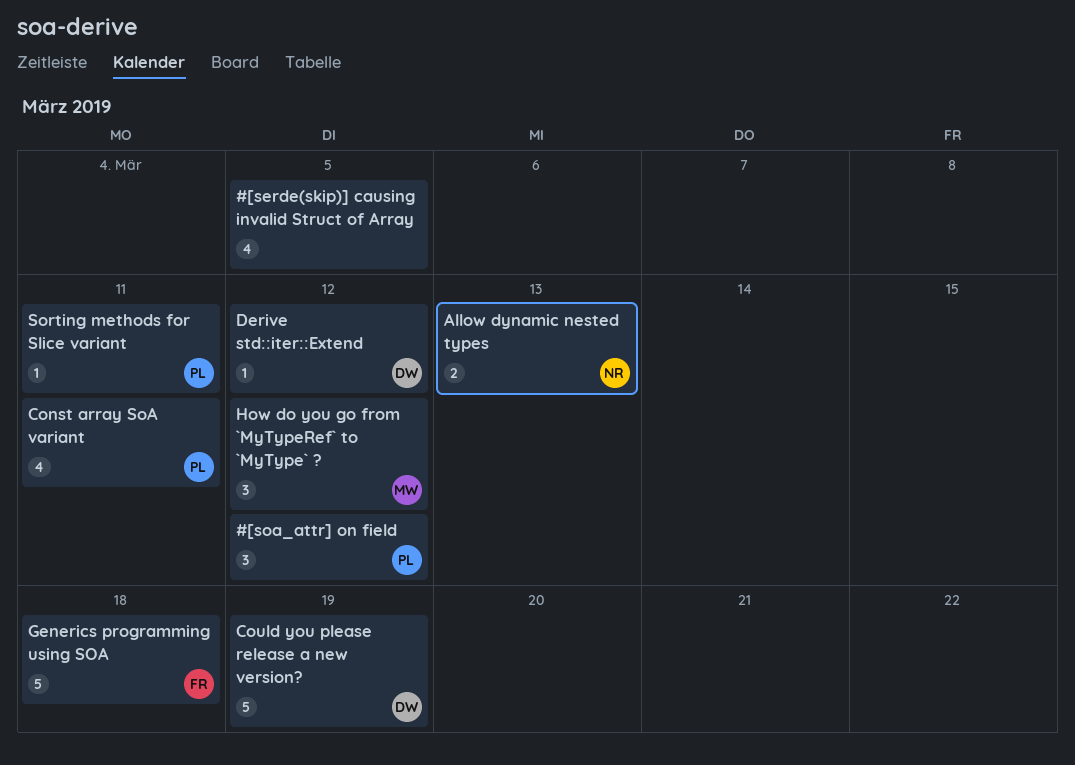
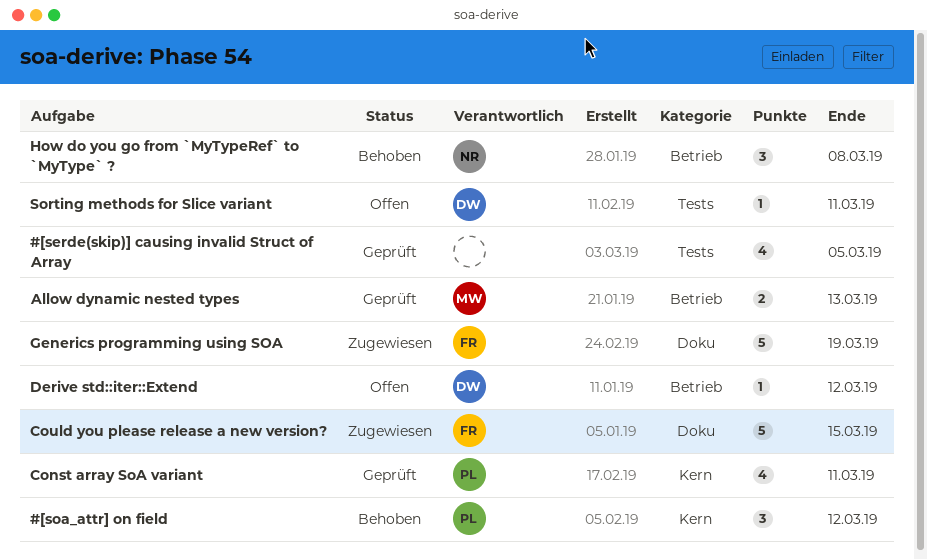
Allow dynamic nested types, owner: NR -> MW
Could you please release a new version?, owner: DW -> FR
Could you please release a new version?, due: Mar 19 -> Mar 15
Generics programming using SOA, due: Mar 18 -> Mar 19
How do you go from `MyTypeRef` to `MyType` ?, owner: MW -> NR
How do you go from `MyTypeRef` to `MyType` ?, due: Mar 12 -> Mar 8
Sorting methods for Slice variant, owner: PL -> DW

